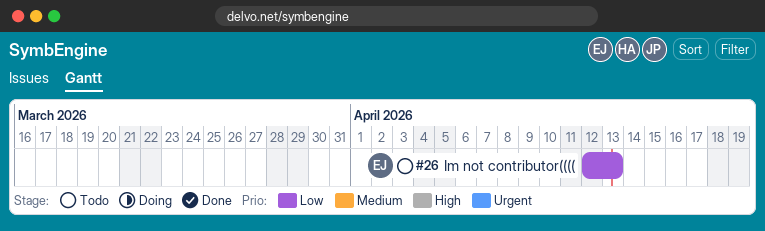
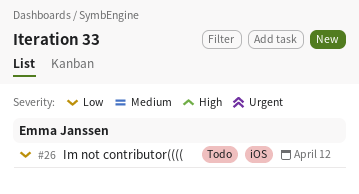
#26, due: Apr 13 -> Apr 12

